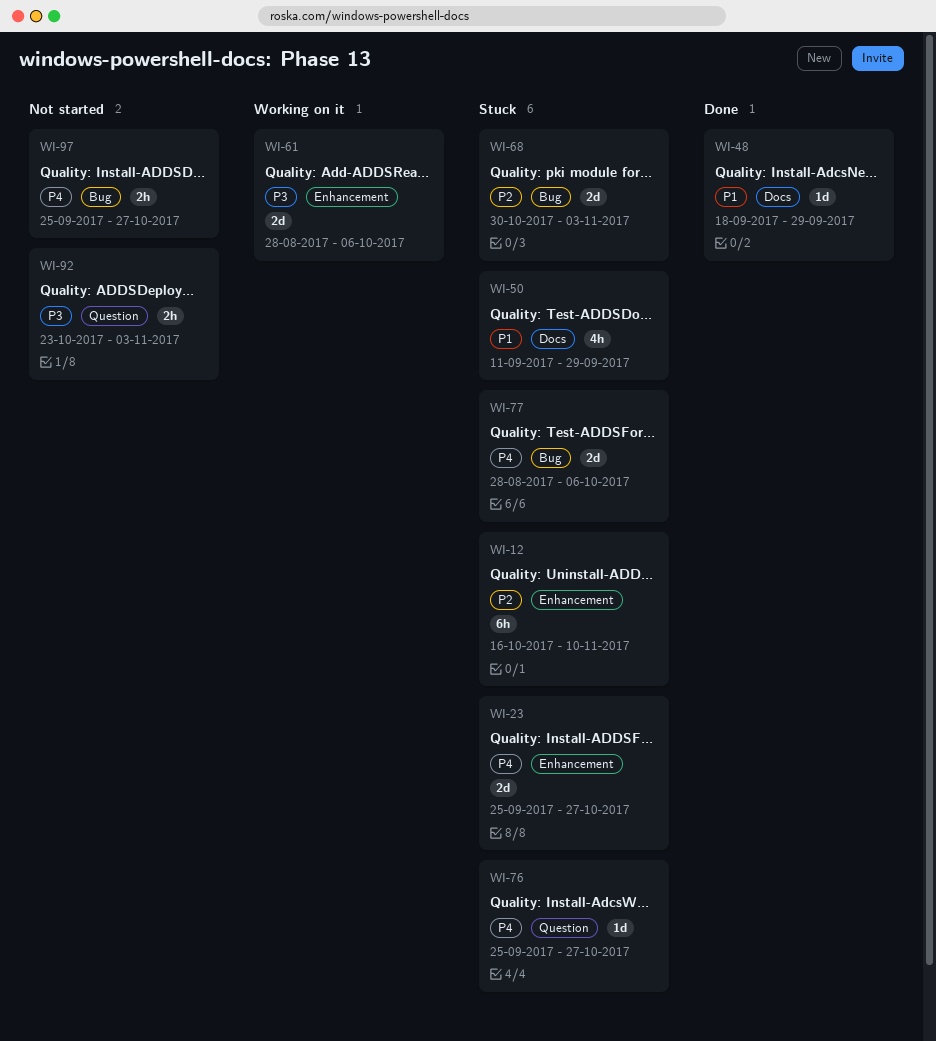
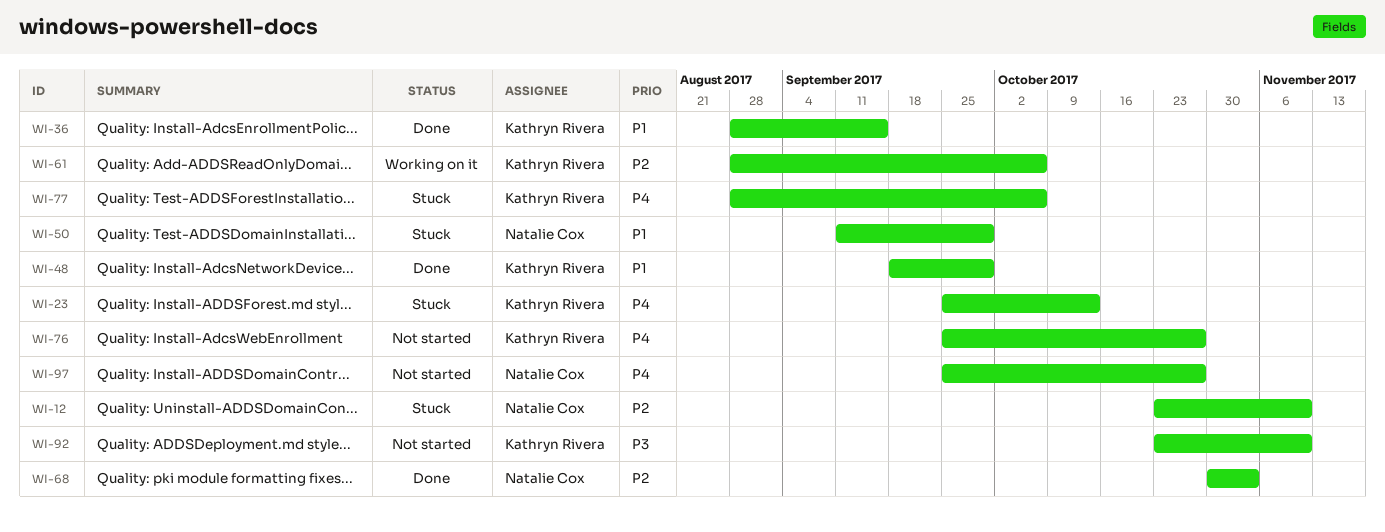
WI-12, start: Oct 16 -> Oct 23
WI-23, due: Oct 27 -> Oct 13
WI-36: none -> present
WI-61, priority: P3 -> P2
WI-68, status: Stuck -> Done
WI-76, status: Stuck -> Not started
WI-92, due: Nov 3 -> Nov 10

